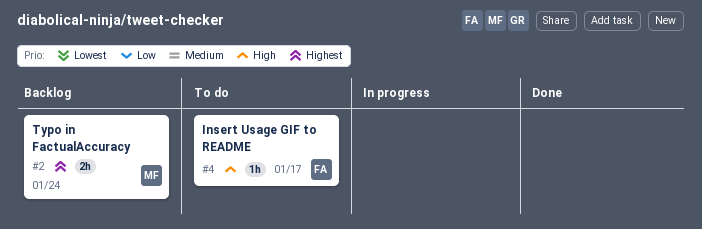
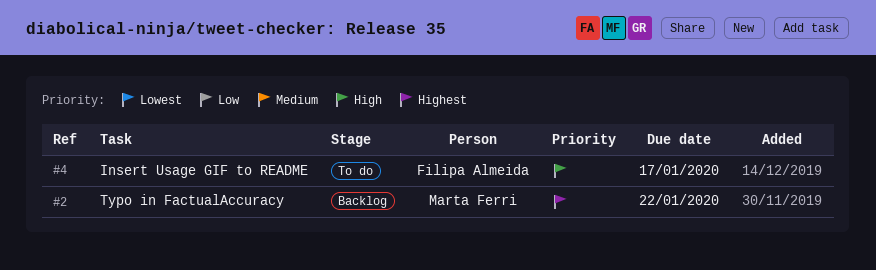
#2, due: Jan 24 -> Jan 22

